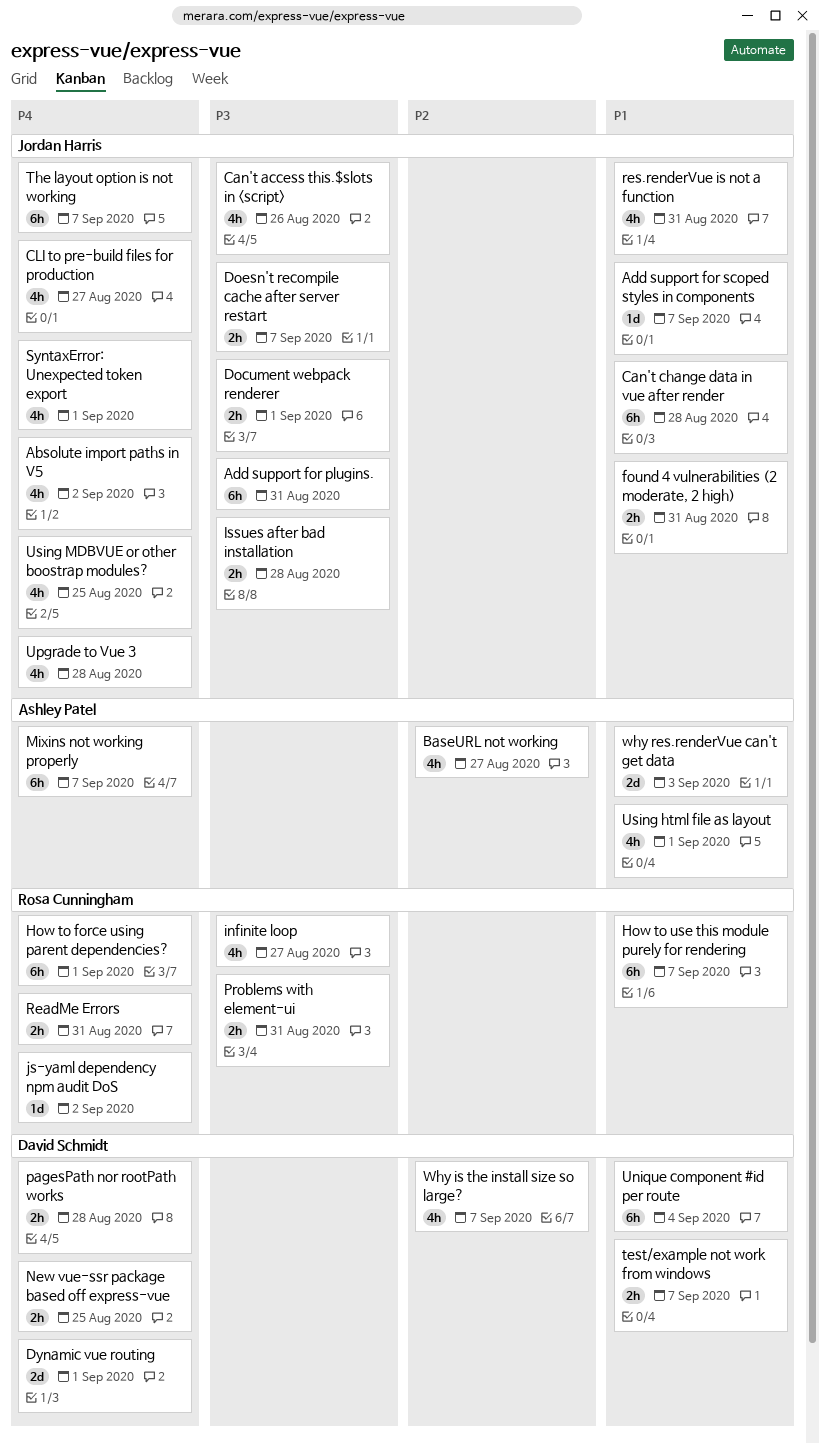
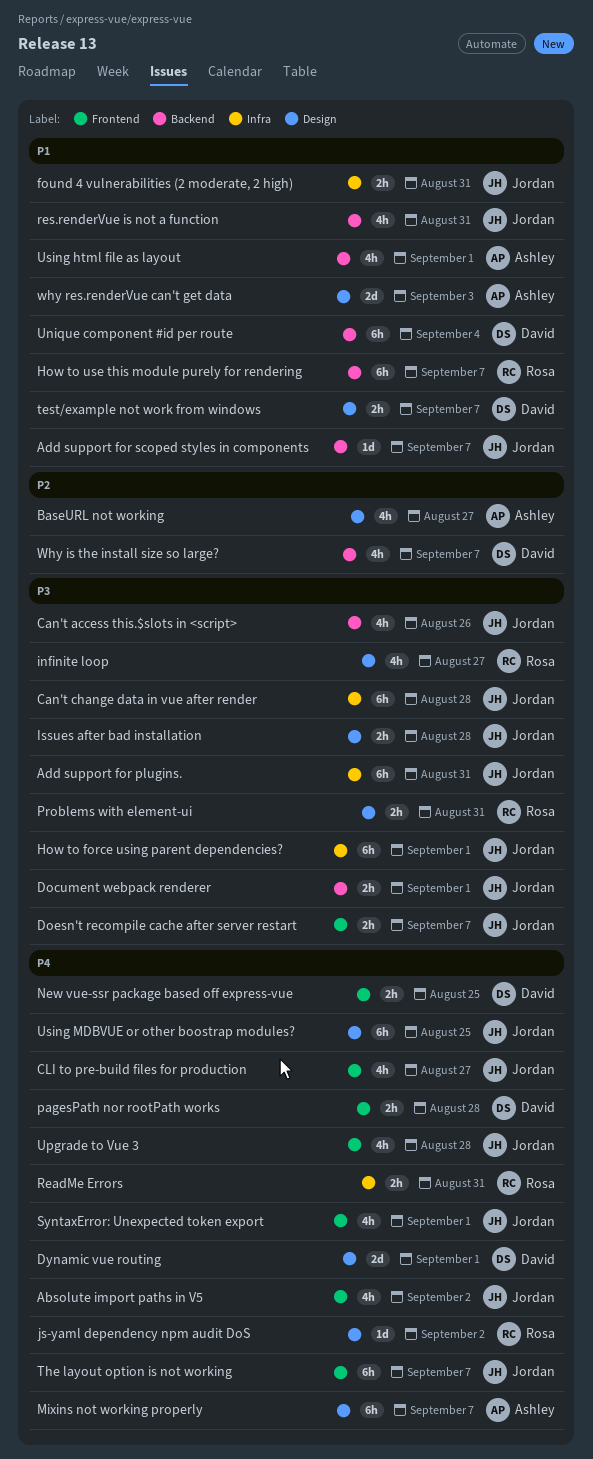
Can't change data in vue after render, priority: P1 -> P3
How to force using parent dependencies?, owner: Rosa Cunningham -> Jordan Harris
How to force using parent dependencies?, priority: P4 -> P3
Using MDBVUE or other boostrap modules?, estimate: 4h -> 6h

